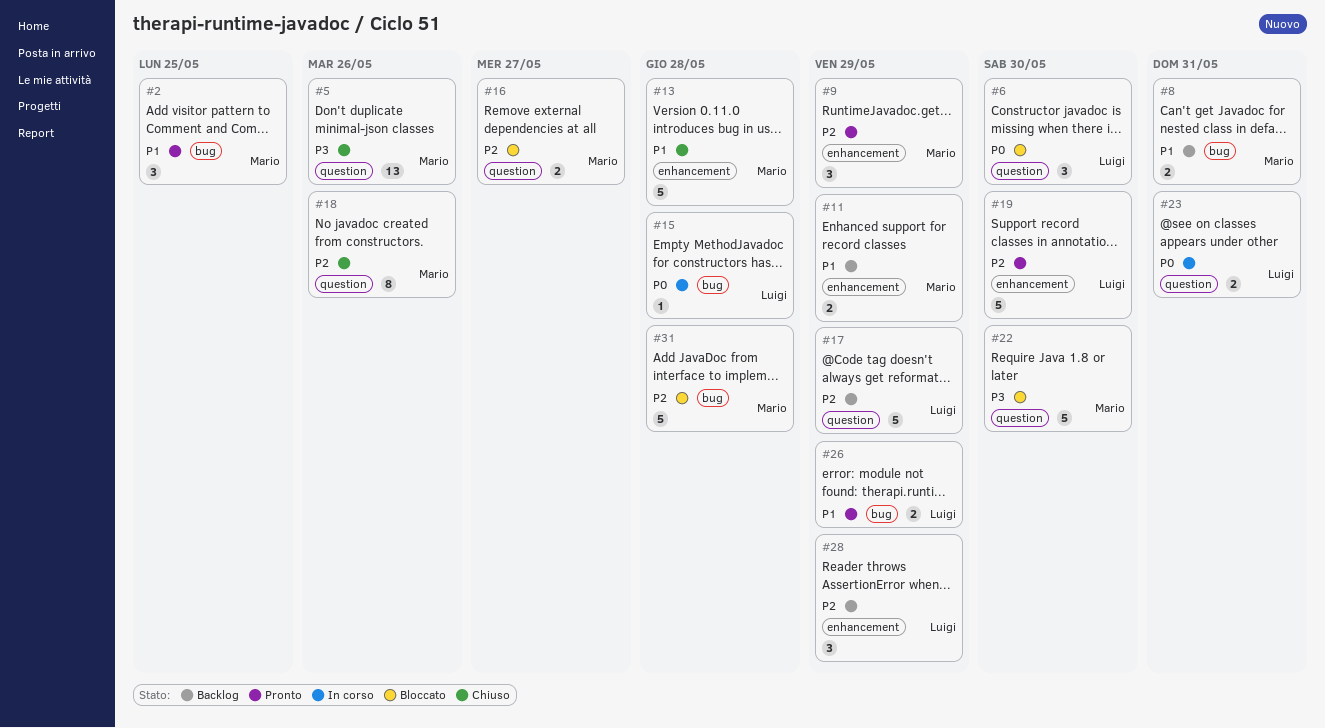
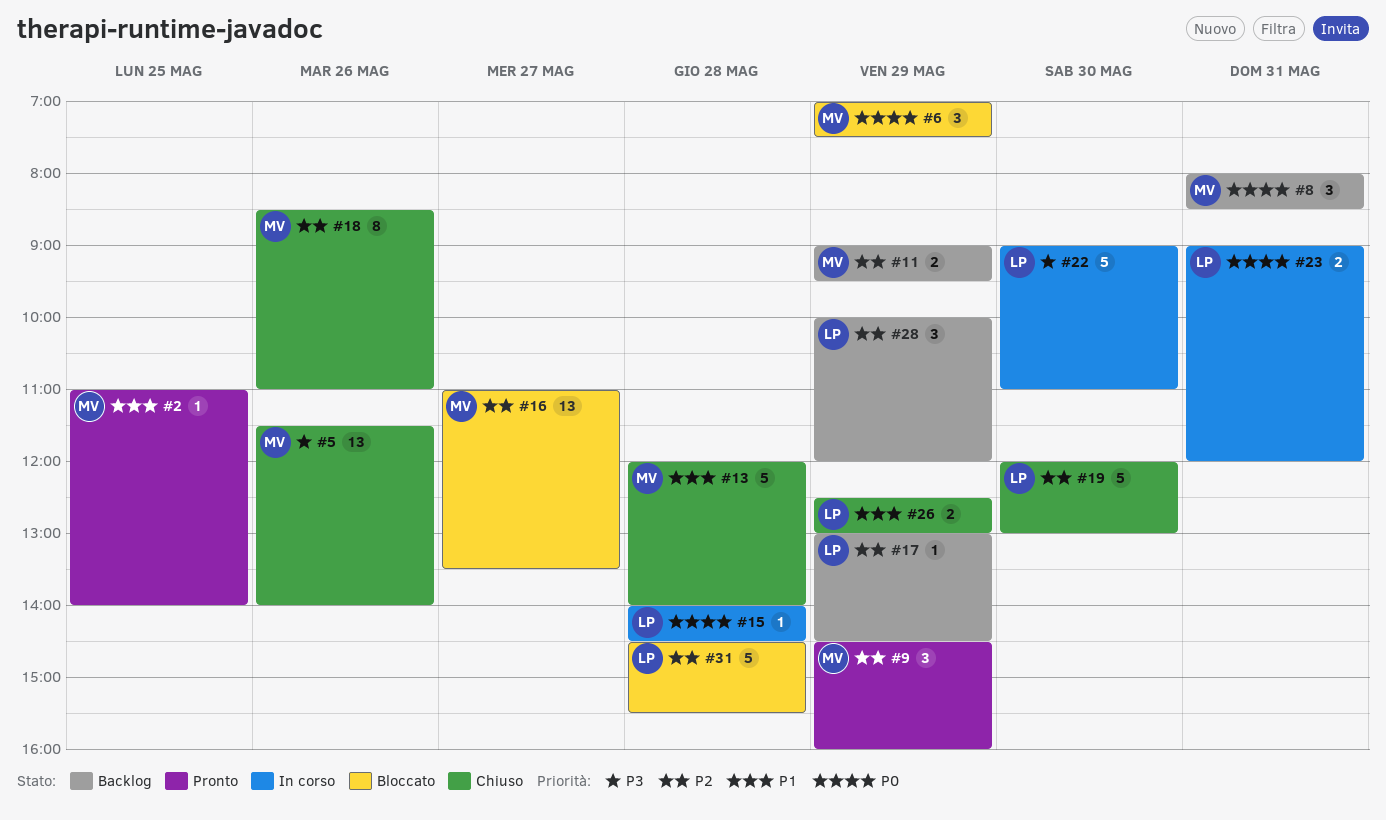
#2, estimate: 3 -> 1
#6, owner: Luigi -> Mario
#6, day: May 30 -> May 29
#8, priority: P1 -> P0
#8, estimate: 2 -> 3
#11, priority: P1 -> P2
#16, estimate: 2 -> 13
#17, estimate: 5 -> 1
#19, status: Pronto -> Chiuso
#22, status: Bloccato -> In corso
#22, owner: Mario -> Luigi
#26, status: Pronto -> Chiuso
#31, owner: Mario -> Luigi

